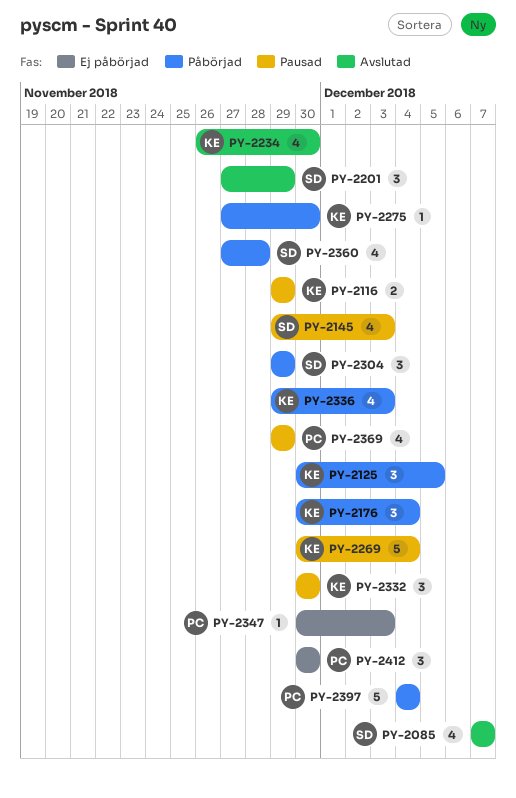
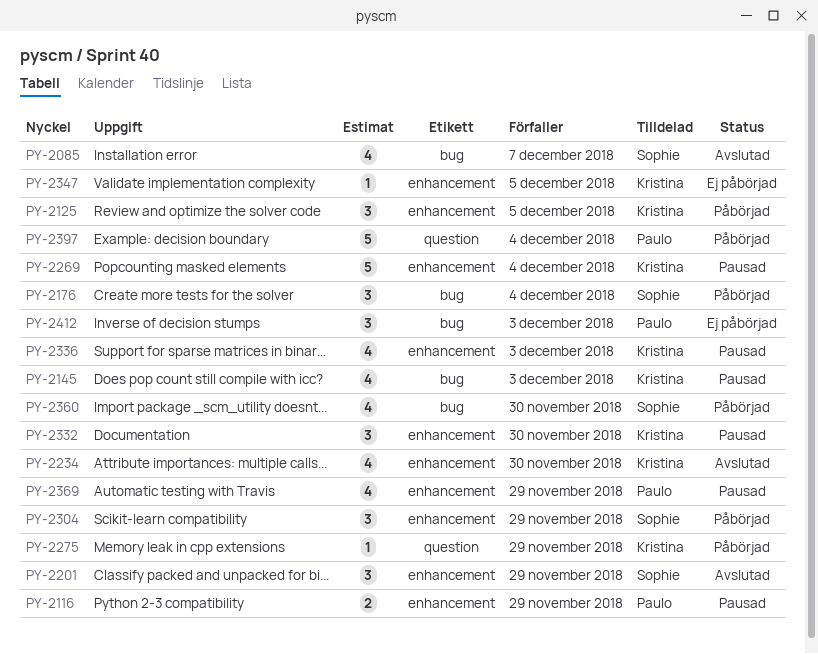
PY-2116, owner: Kristina -> Paulo
PY-2145, owner: Sophie -> Kristina
PY-2176, owner: Kristina -> Sophie
PY-2275, due: Nov 30 -> Nov 29
PY-2336, status: Påbörjad -> Pausad
PY-2347, owner: Paulo -> Kristina
PY-2347, due: Dec 3 -> Dec 5
PY-2360, due: Nov 28 -> Nov 30
PY-2412, due: Nov 30 -> Dec 3

